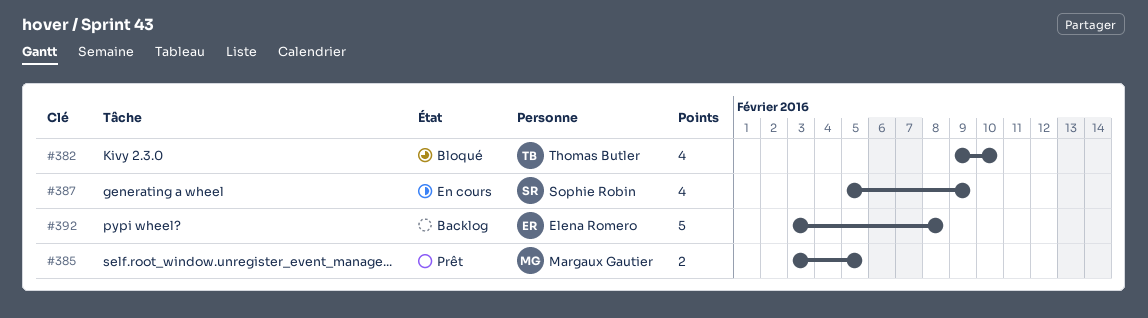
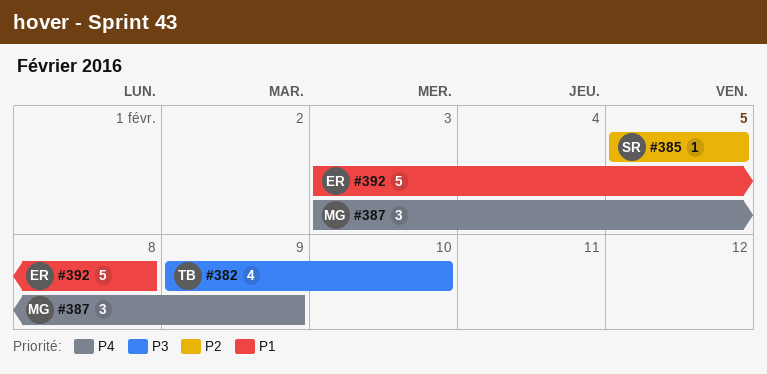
#385, owner: Margaux Gautier -> Sophie Robin
#385, estimate: 2 -> 1
#385, start: Feb 3 -> Feb 5
#387, owner: Sophie Robin -> Margaux Gautier
#387, estimate: 4 -> 3
#387, start: Feb 5 -> Feb 3

